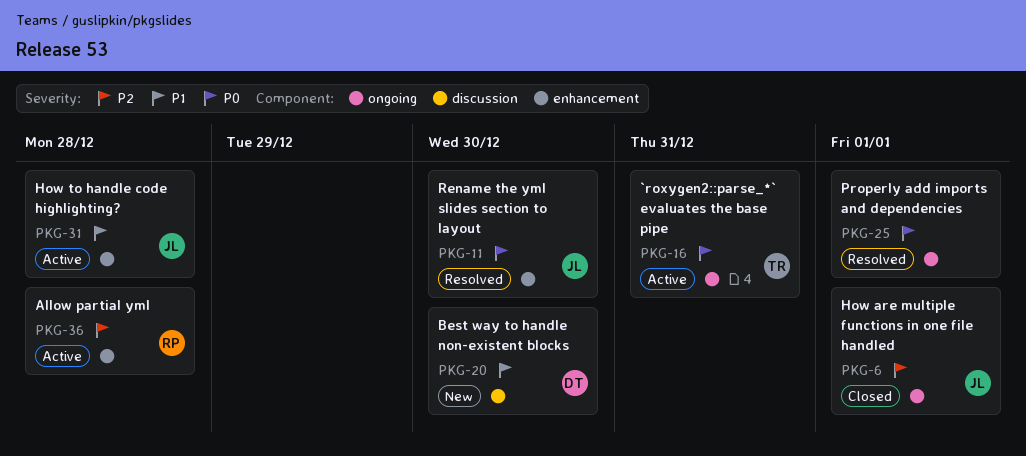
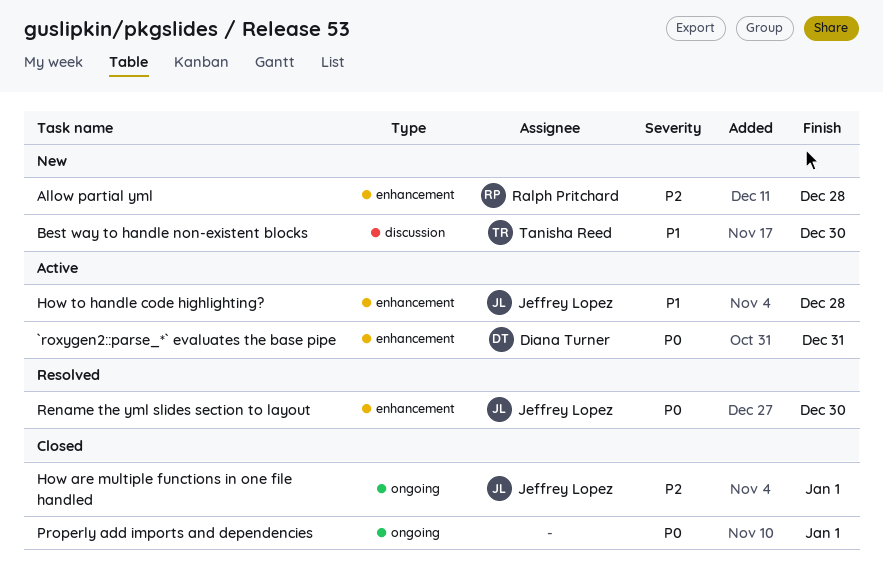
`roxygen2::parse_*` evaluates the base pipe, owner: Tanisha Reed -> Diana Turner
`roxygen2::parse_*` evaluates the base pipe, label: ongoing -> enhancement
Allow partial yml, status: Active -> New
Best way to handle non-existent blocks, owner: Diana Turner -> Tanisha Reed
Properly add imports and dependencies, status: Resolved -> Closed

